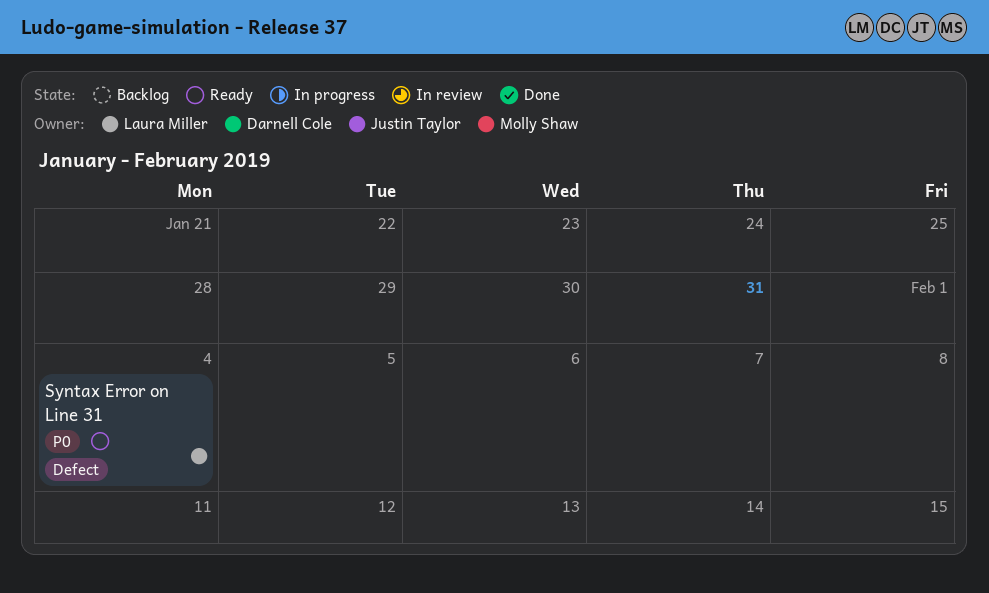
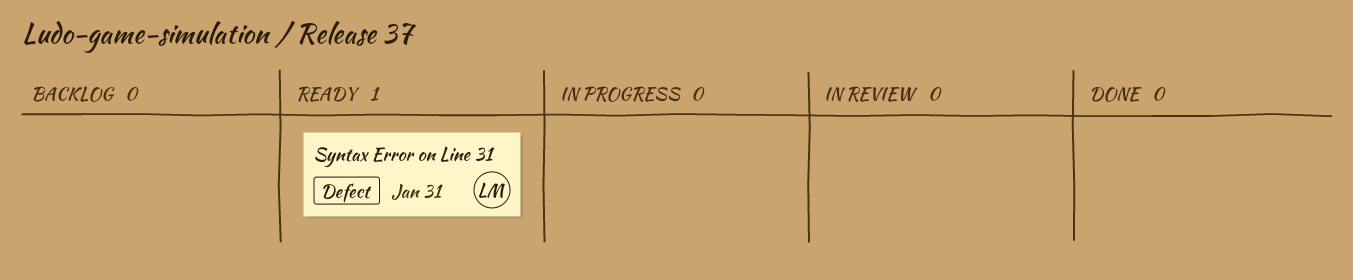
Syntax Error on Line 31, due: Feb 4 -> Jan 31

